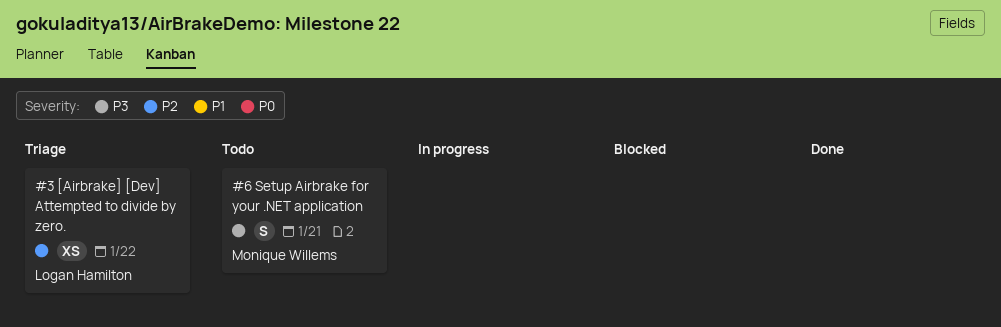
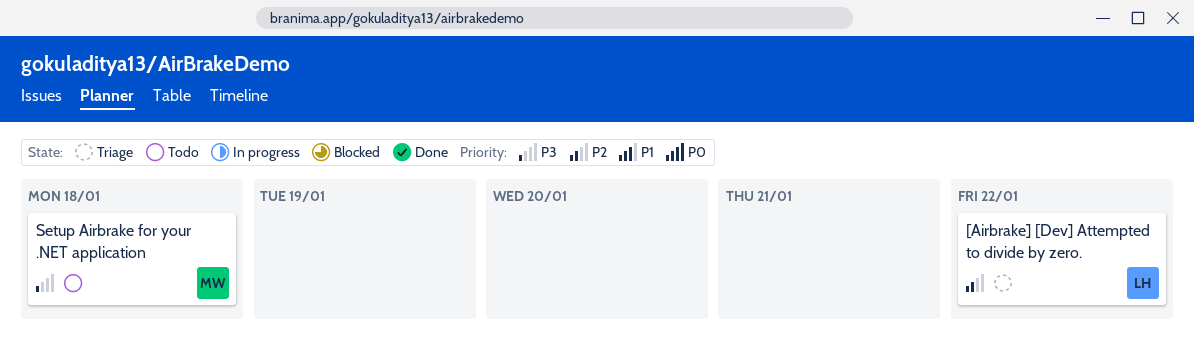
Setup Airbrake for your .NET application, due: Jan 21 -> Jan 18

